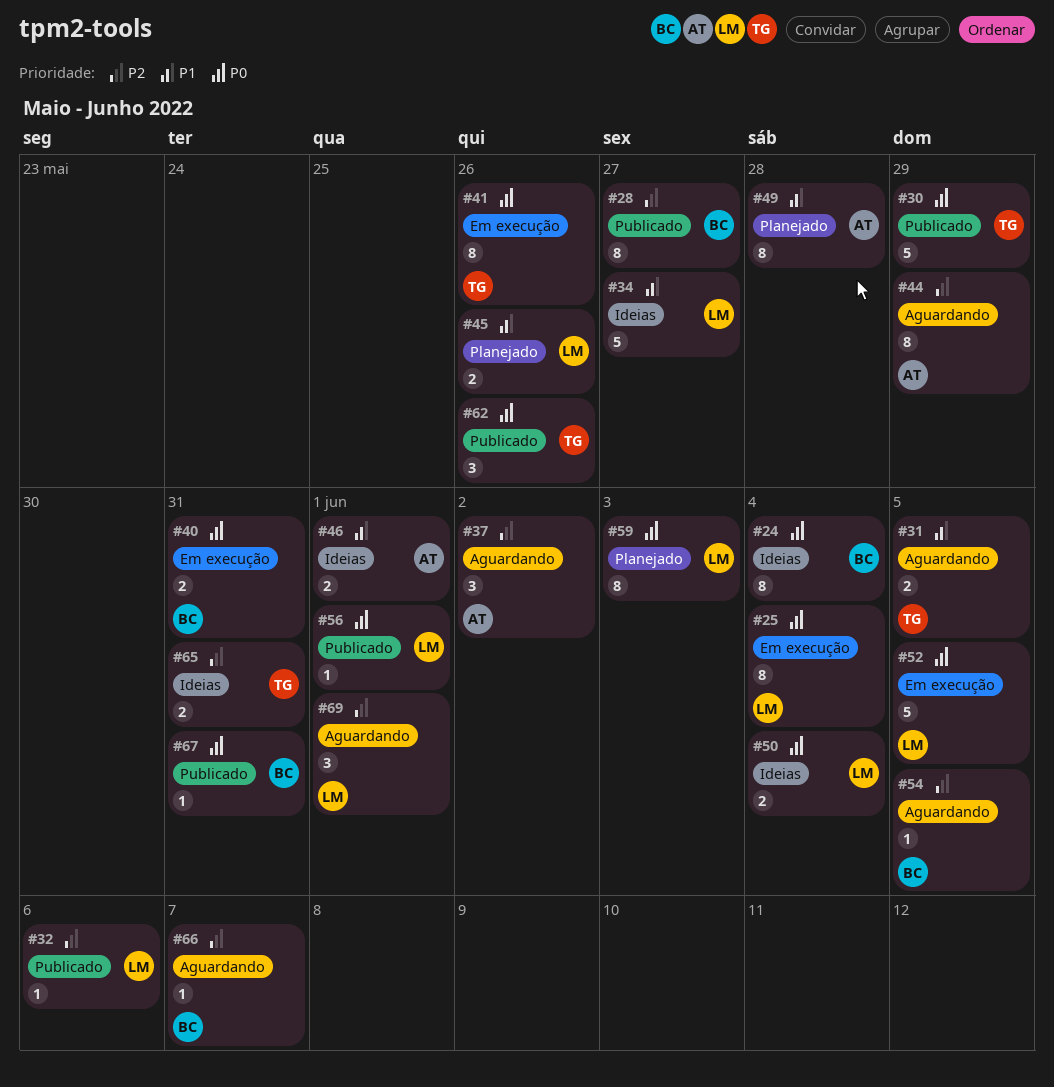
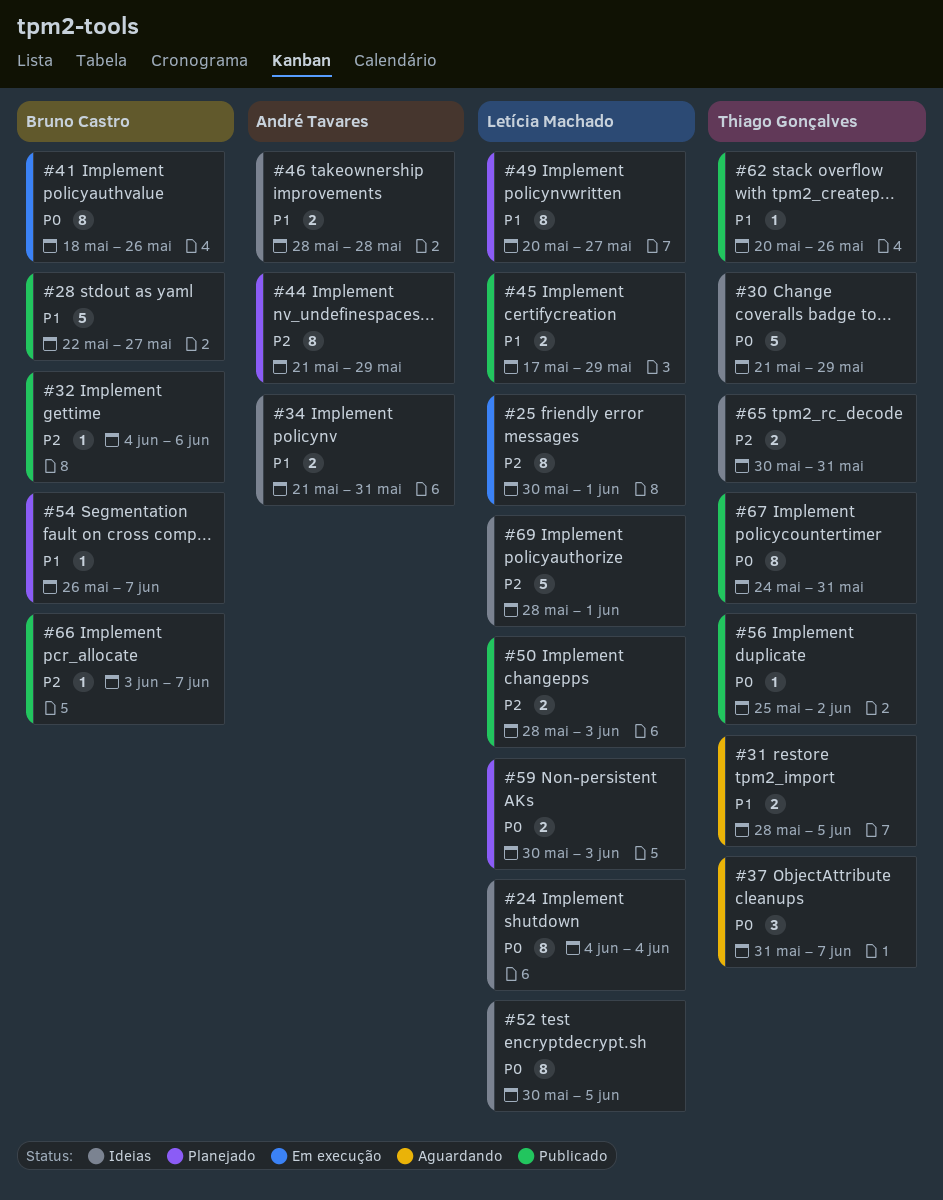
#24, owner: Bruno Castro -> Letícia Machado
#25, priority: P0 -> P2
#25, due: Jun 4 -> Jun 1
#28, priority: P2 -> P1
#28, estimate: 8 -> 5
#30, status: Publicado -> Ideias
#32, owner: Letícia Machado -> Bruno Castro
#34, owner: Letícia Machado -> André Tavares
#34, estimate: 5 -> 2
#34, due: May 27 -> May 31
#37, owner: André Tavares -> Thiago Gonçalves
#37, priority: P2 -> P0
#37, due: Jun 2 -> Jun 7
#40: present -> none
#41, owner: Thiago Gonçalves -> Bruno Castro
#44, status: Aguardando -> Planejado
#45, status: Planejado -> Publicado
#45, due: May 26 -> May 29
#46, due: Jun 1 -> May 28
#49, owner: André Tavares -> Letícia Machado
#49, due: May 28 -> May 27
#50, status: Ideias -> Publicado
#50, priority: P0 -> P2
#50, due: Jun 4 -> Jun 3
#52, status: Em execução -> Ideias
#52, estimate: 5 -> 8
#54, status: Aguardando -> Planejado
#54, priority: P2 -> P1
#54, due: Jun 5 -> Jun 7
#56, owner: Letícia Machado -> Thiago Gonçalves
#56, due: Jun 1 -> Jun 2
#59, estimate: 8 -> 2
#62, priority: P0 -> P1
#62, estimate: 3 -> 1
#66, status: Aguardando -> Publicado
#67, owner: Bruno Castro -> Thiago Gonçalves
#67, estimate: 1 -> 8
#69, status: Aguardando -> Ideias
#69, estimate: 3 -> 5

